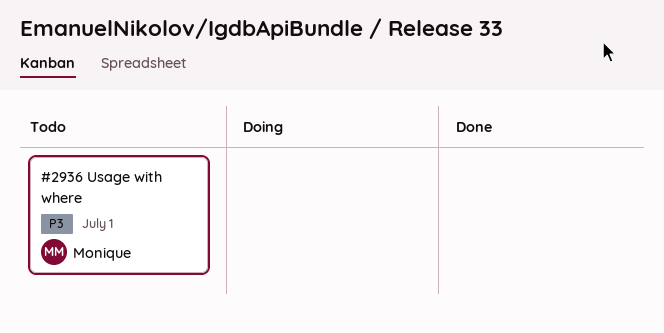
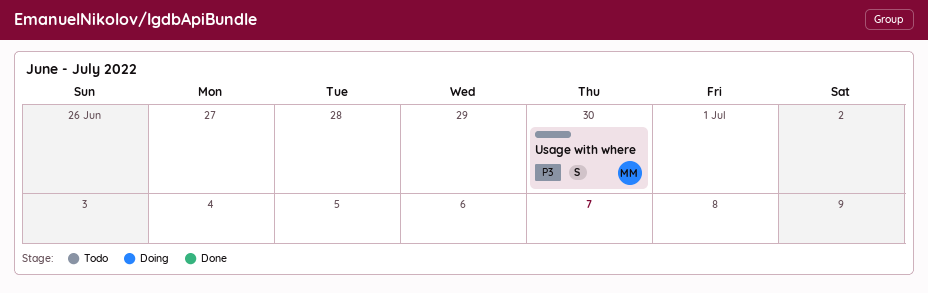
Usage with where, due: Jul 1 -> Jun 30

